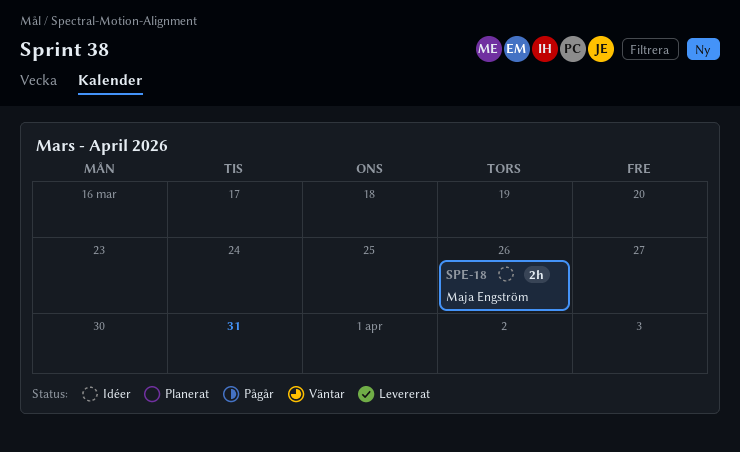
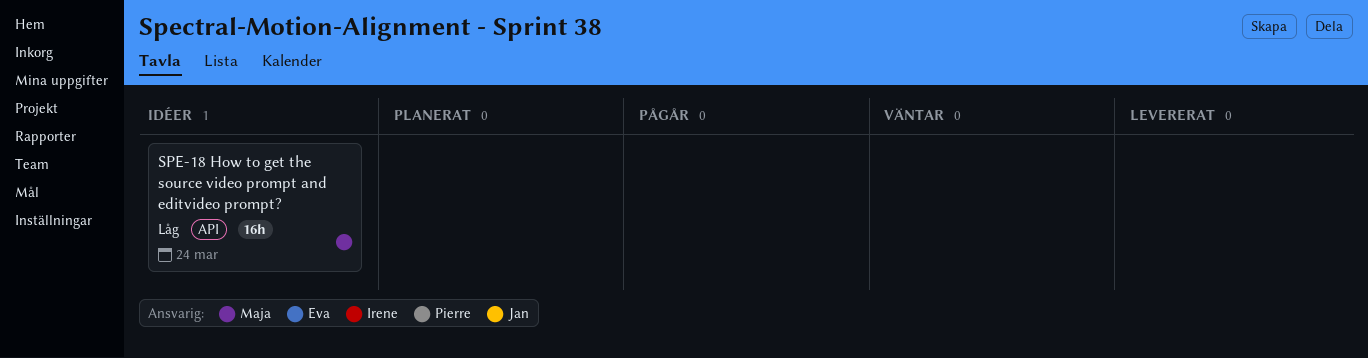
SPE-18, estimate: 2h -> 16h
SPE-18, due: Mar 26 -> Mar 24

